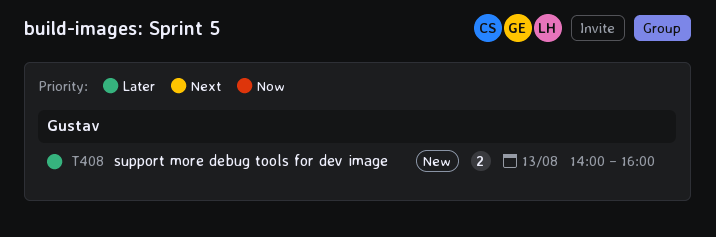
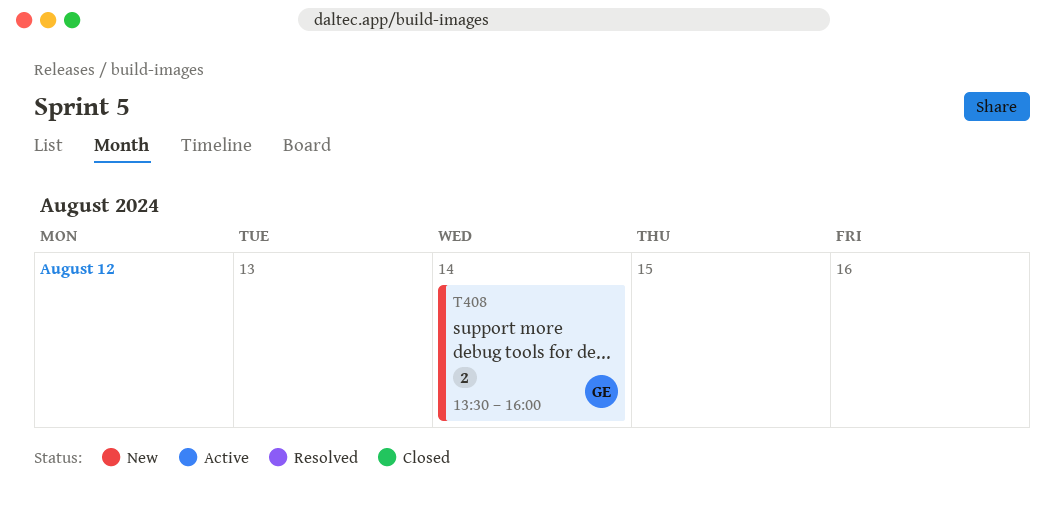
T408, day: Aug 13 -> Aug 14
T408, begins: 14:00 -> 13:30

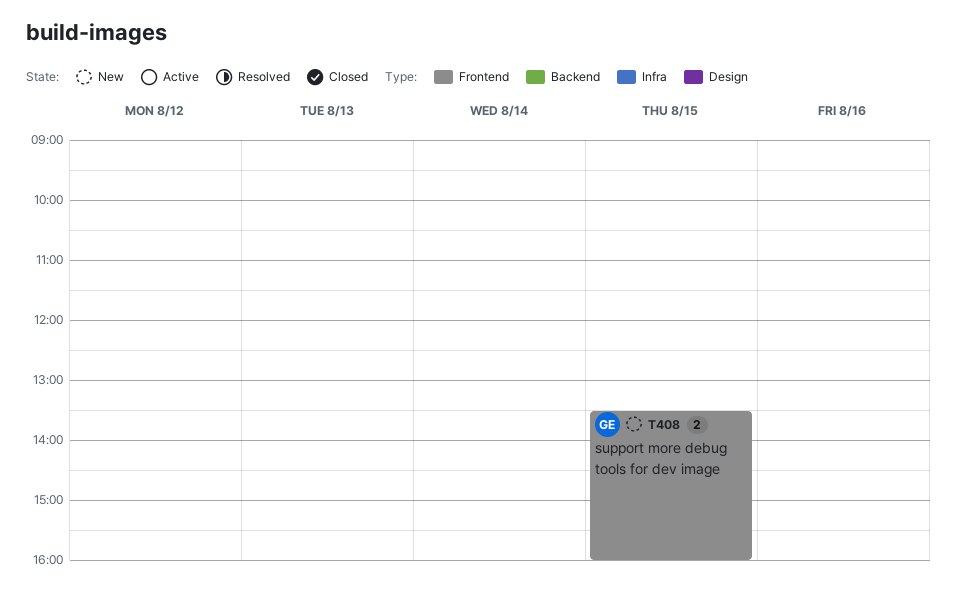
T408, day: Aug 14 -> Aug 15

